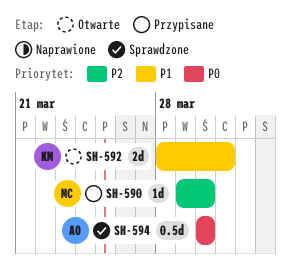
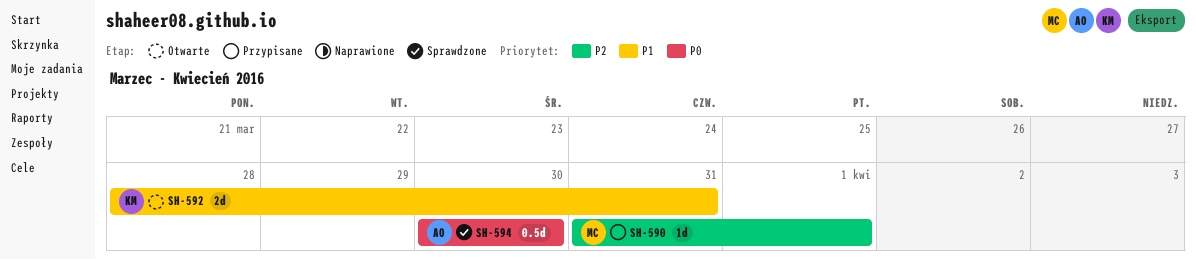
SH-590, start: Mar 29 -> Mar 31
SH-590, due: Mar 30 -> Apr 1

